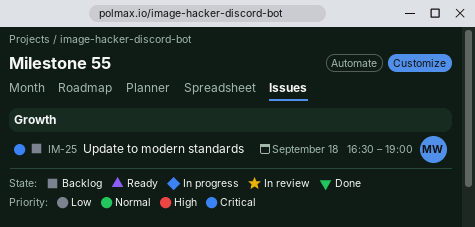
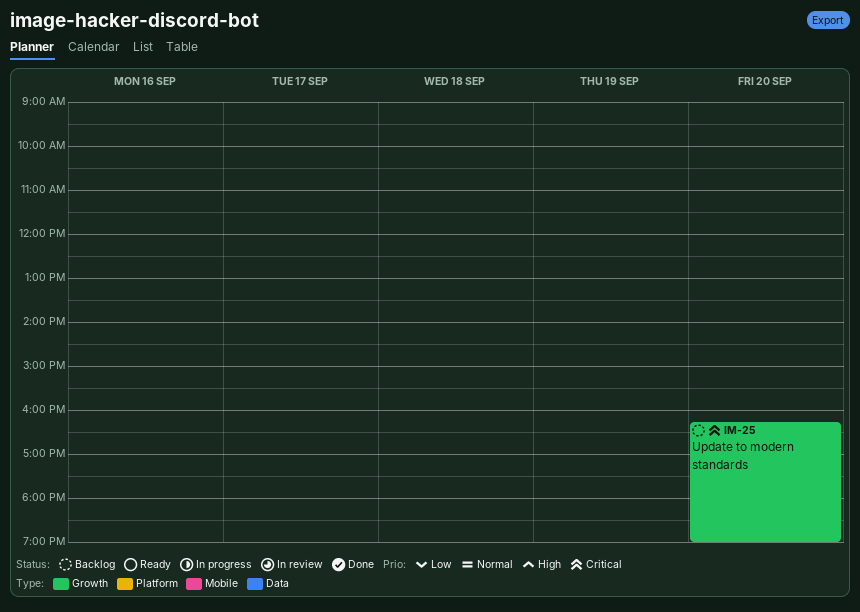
IM-25, day: Sep 18 -> Sep 20
IM-25, begins: 16:30 -> 16:15

